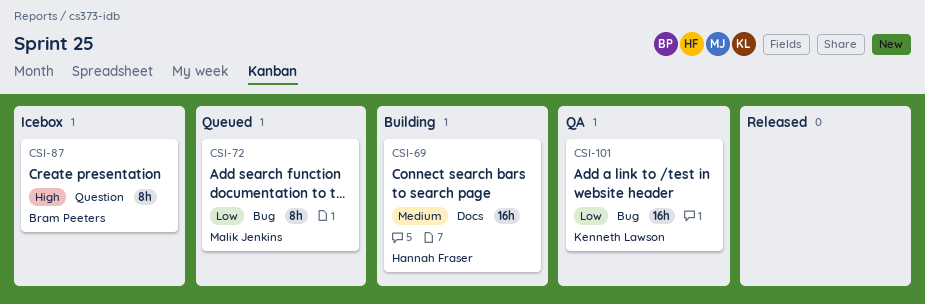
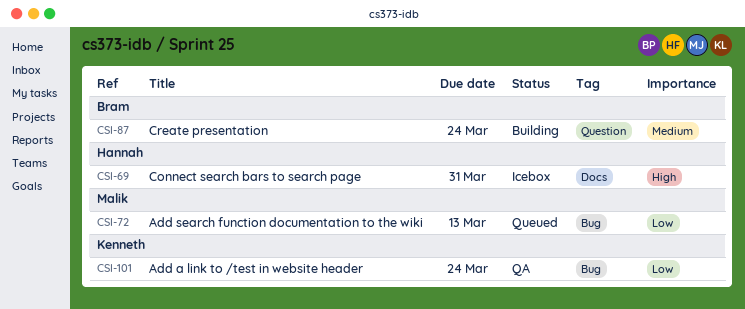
CSI-69, status: Building -> Icebox
CSI-69, priority: Medium -> High
CSI-87, status: Icebox -> Building
CSI-87, priority: High -> Medium

